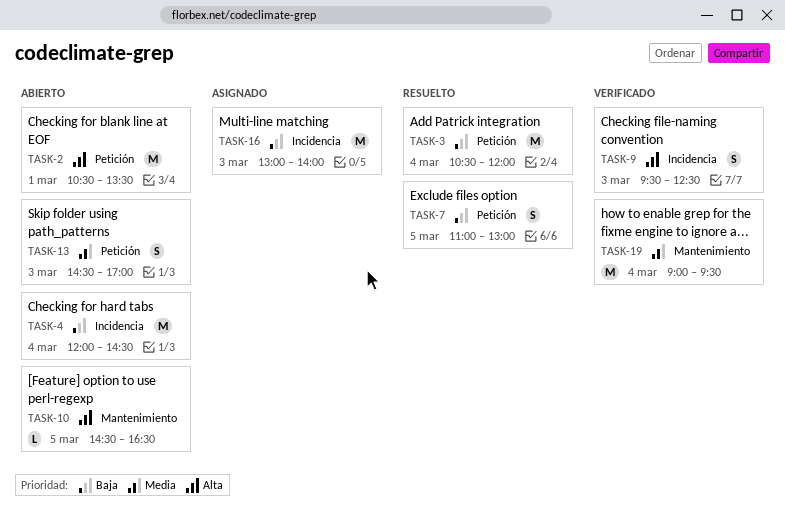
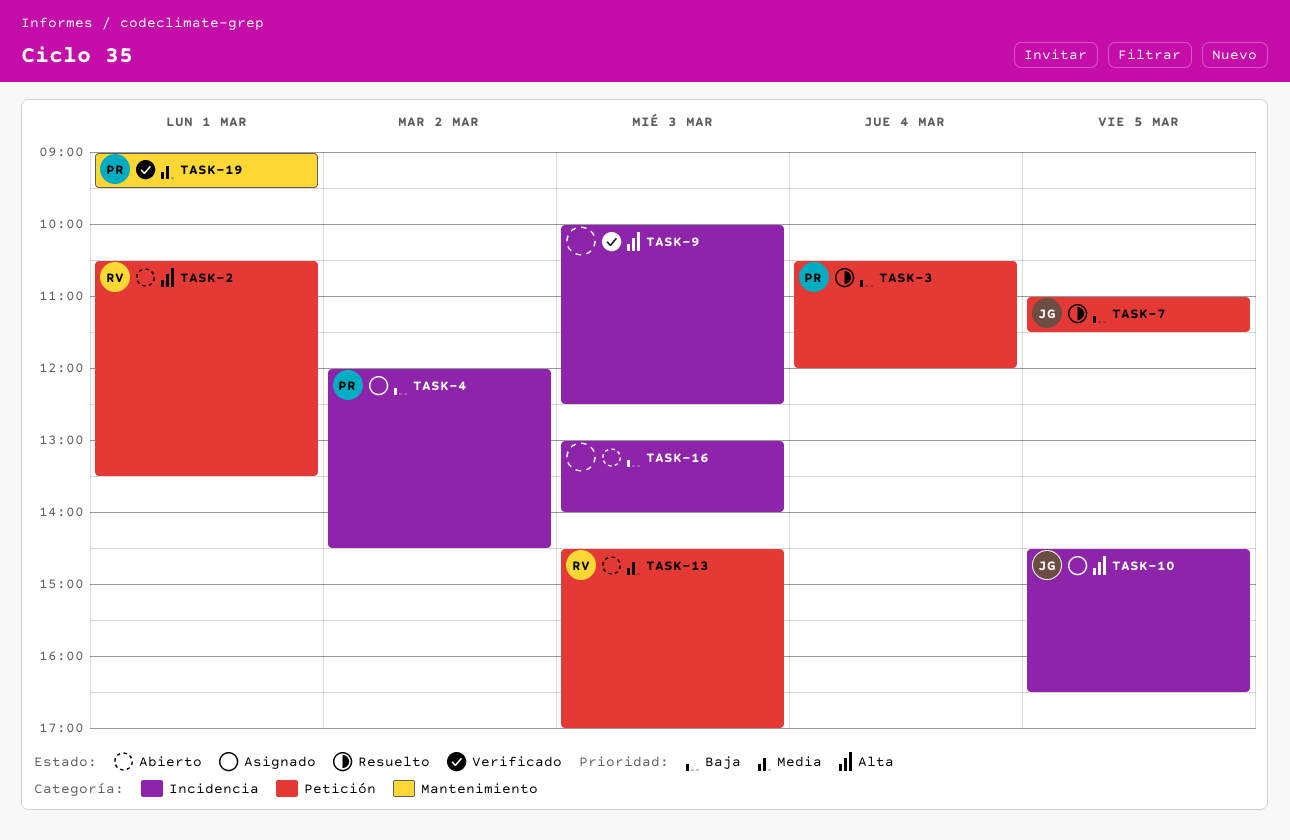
TASK-4, status: Abierto -> Asignado
TASK-4, day: Mar 4 -> Mar 2
TASK-7, ends: 13:00 -> 11:30
TASK-9, begins: 09:30 -> 10:00
TASK-10, status: Abierto -> Asignado
TASK-10, label: Mantenimiento -> Incidencia
TASK-16, status: Asignado -> Abierto
TASK-19, day: Mar 4 -> Mar 1

